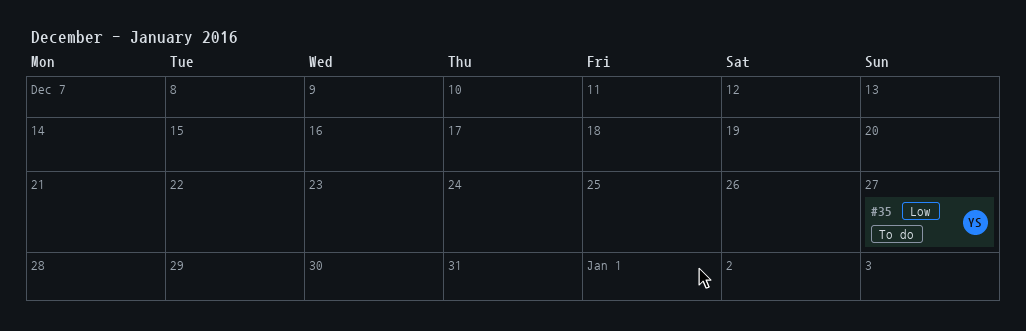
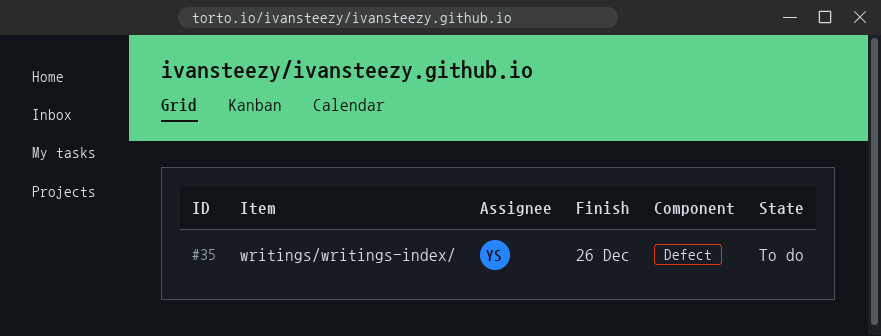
#35, due: Dec 27 -> Dec 26

